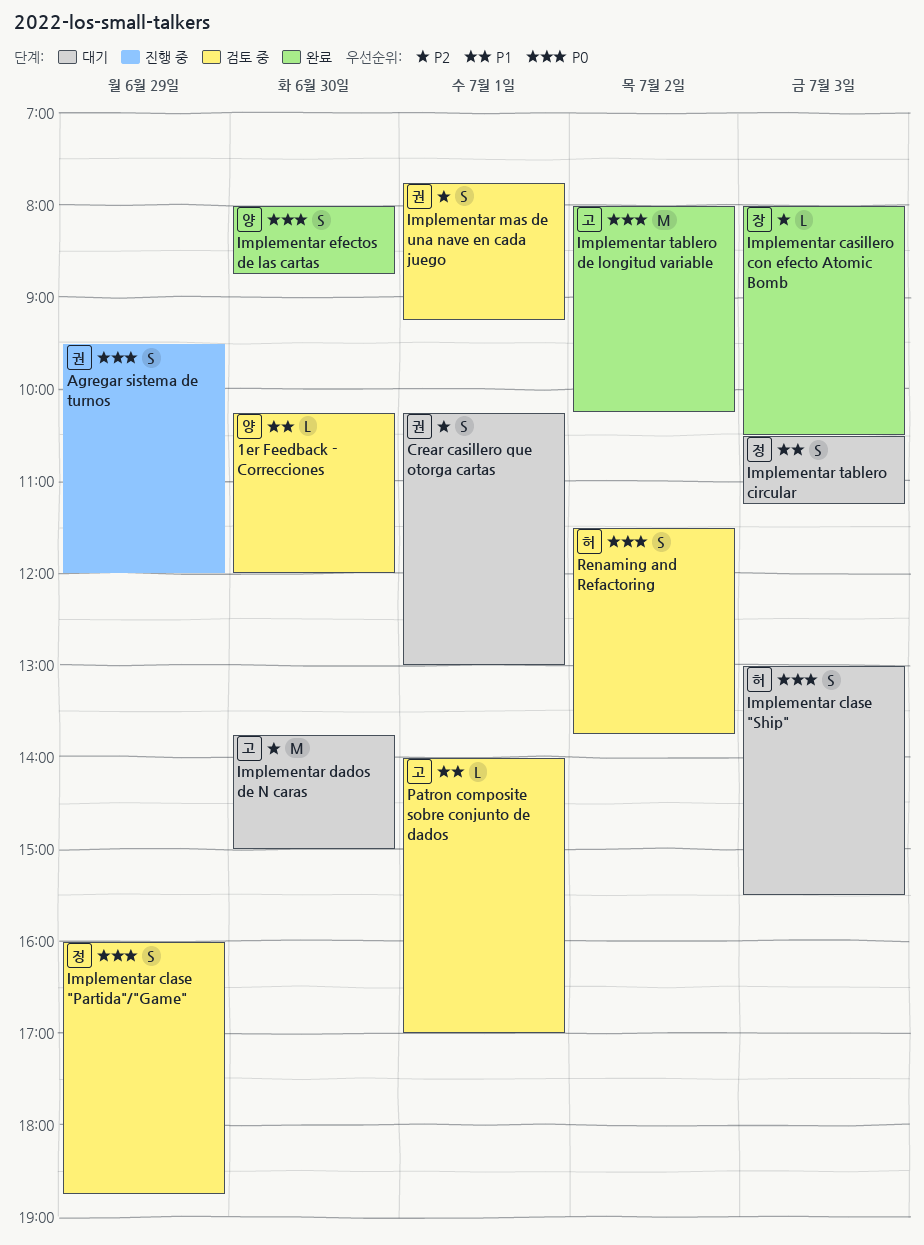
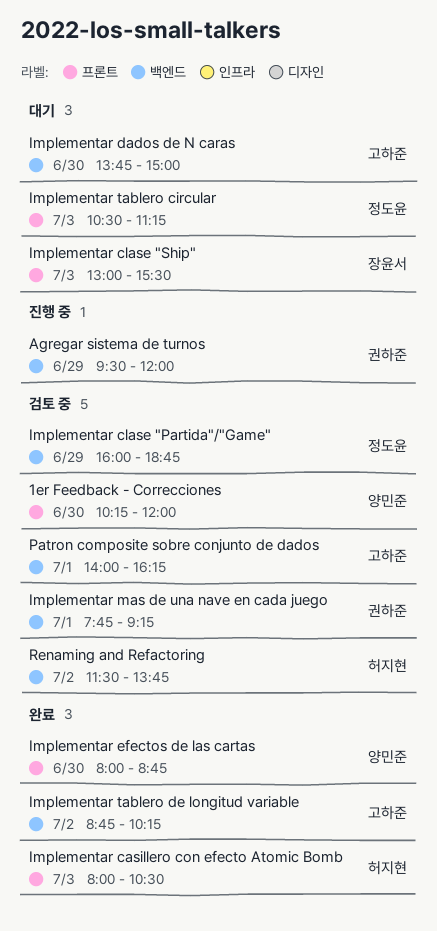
Crear casillero que otorga cartas: present -> none
Implementar casillero con efecto Atomic Bomb, owner: 장윤서 -> 허지현
Implementar clase "Ship", owner: 허지현 -> 장윤서
Implementar tablero de longitud variable, begins: 08:00 -> 08:45
Patron composite sobre conjunto de dados, ends: 17:00 -> 16:15

